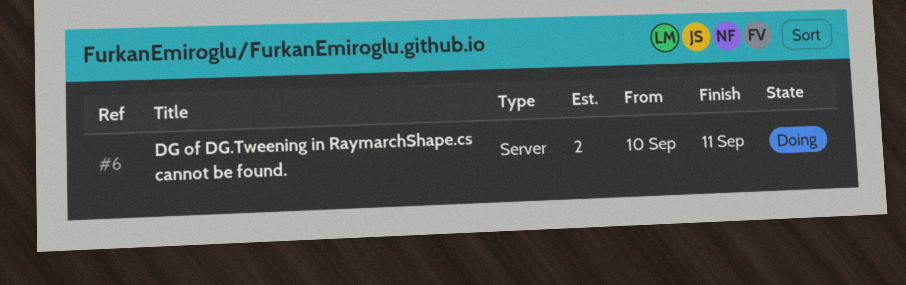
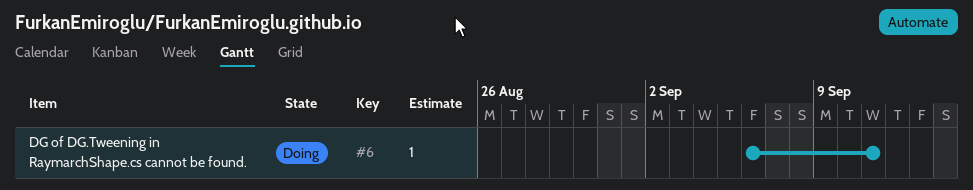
#6, estimate: 2 -> 1
#6, start: Sep 10 -> Sep 6

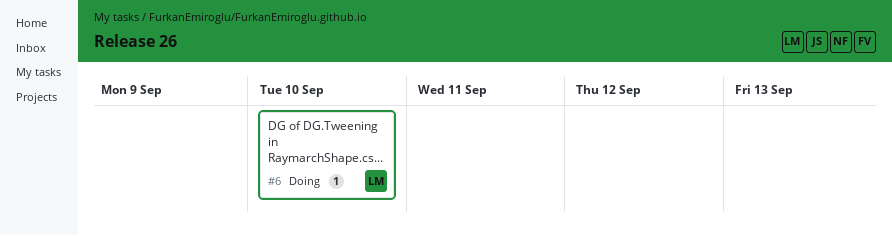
#6, due: Sep 11 -> Sep 10

